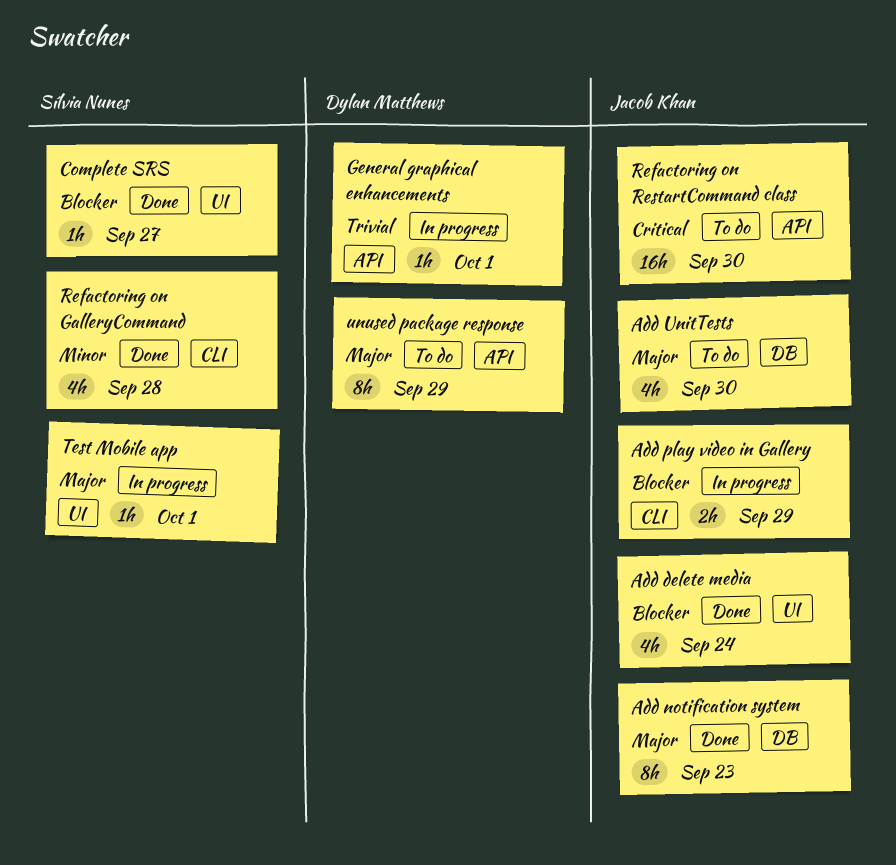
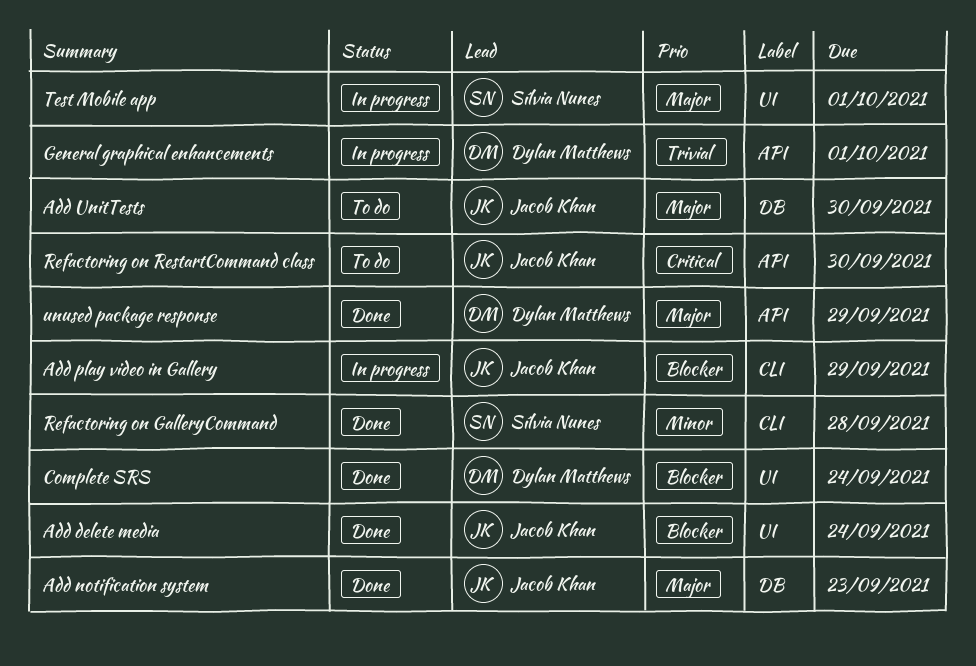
Complete SRS, owner: Sílvia Nunes -> Dylan Matthews
Complete SRS, due: Sep 27 -> Sep 24
unused package response, status: To do -> Done

